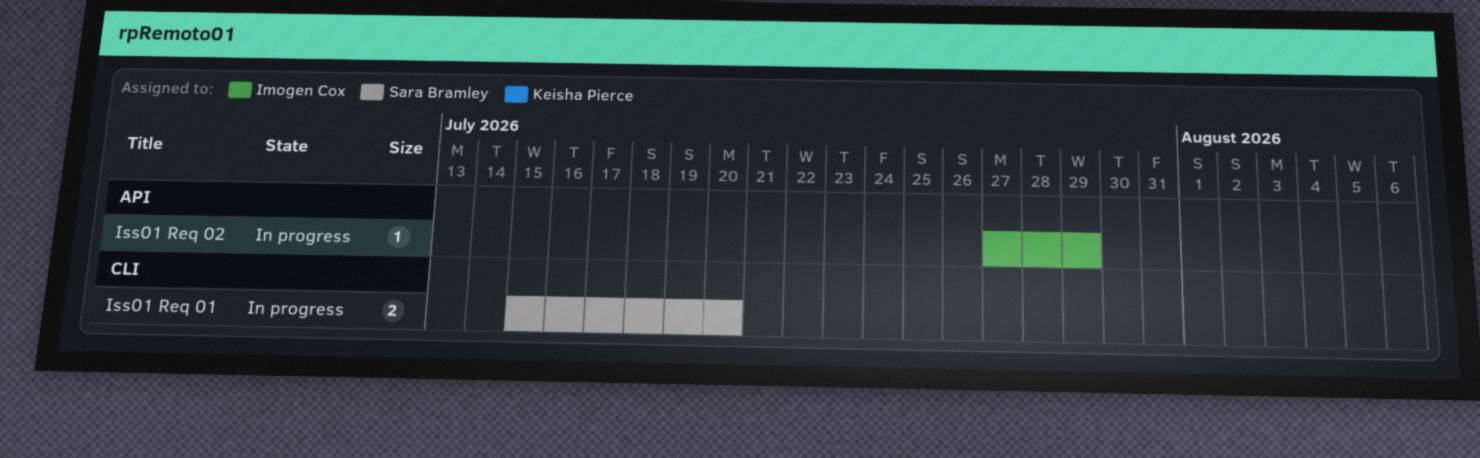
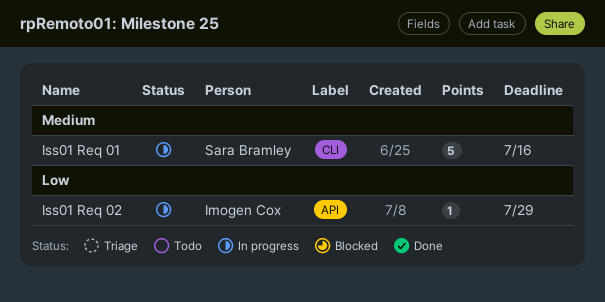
Iss01 Req 01, estimate: 2 -> 5
Iss01 Req 01, due: Jul 20 -> Jul 16

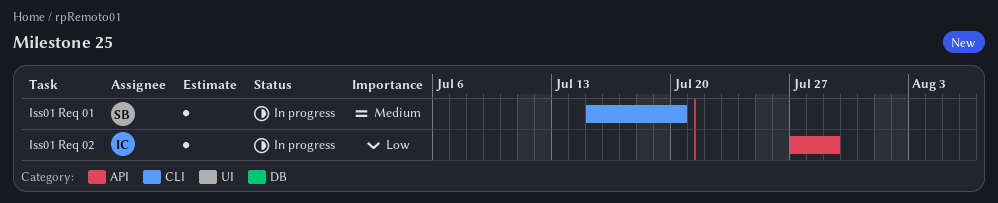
Iss01 Req 01, estimate: 5 -> 1
Iss01 Req 01, due: Jul 16 -> Jul 20

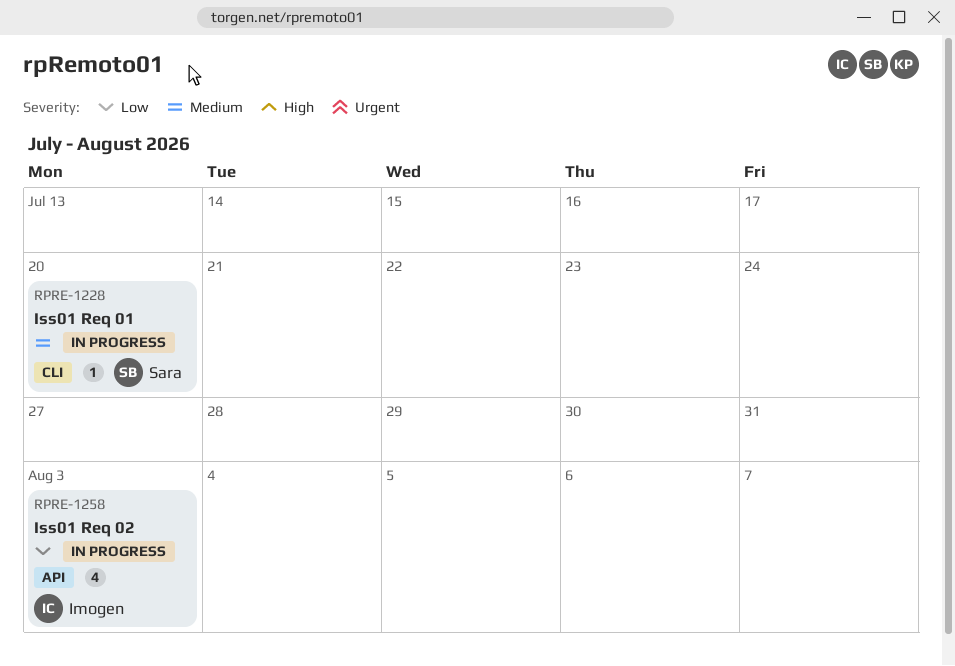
Iss01 Req 02, estimate: 1 -> 4
Iss01 Req 02, due: Jul 29 -> Aug 3

